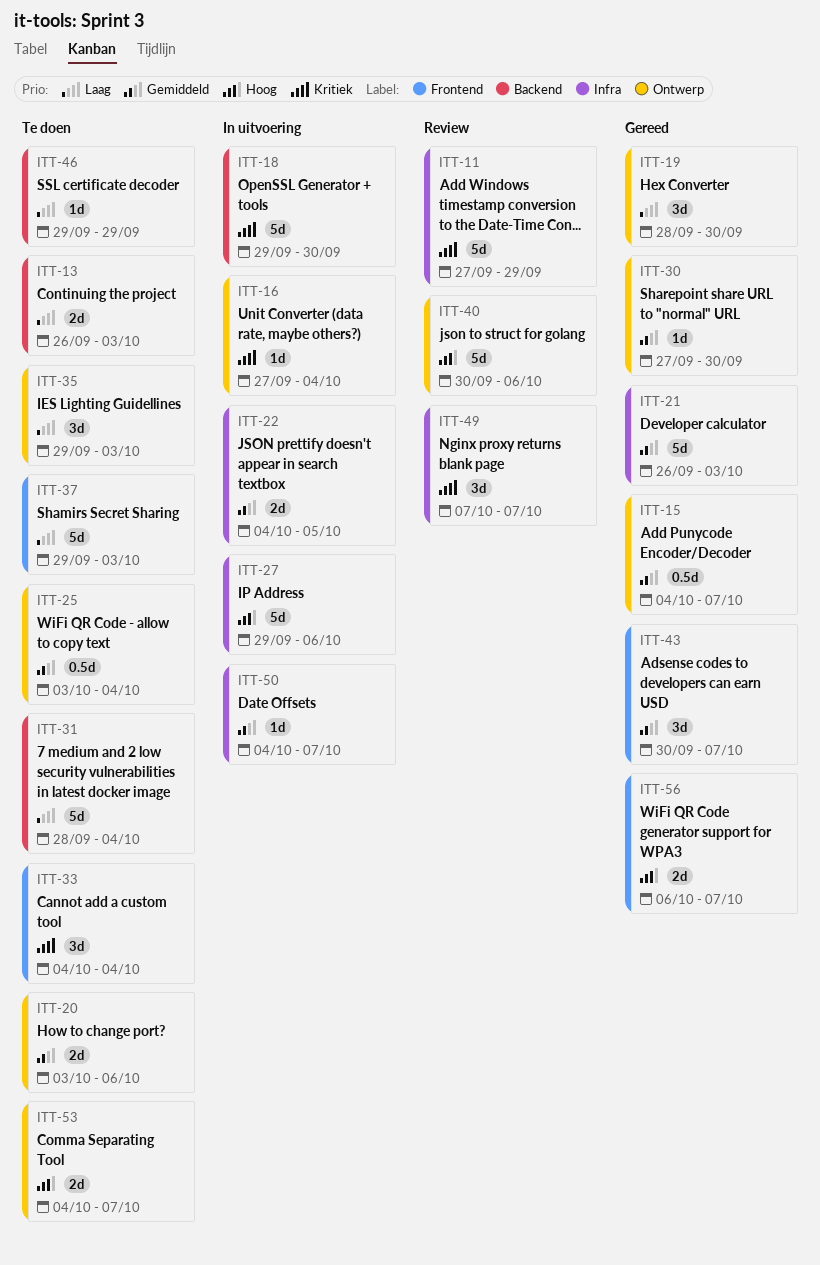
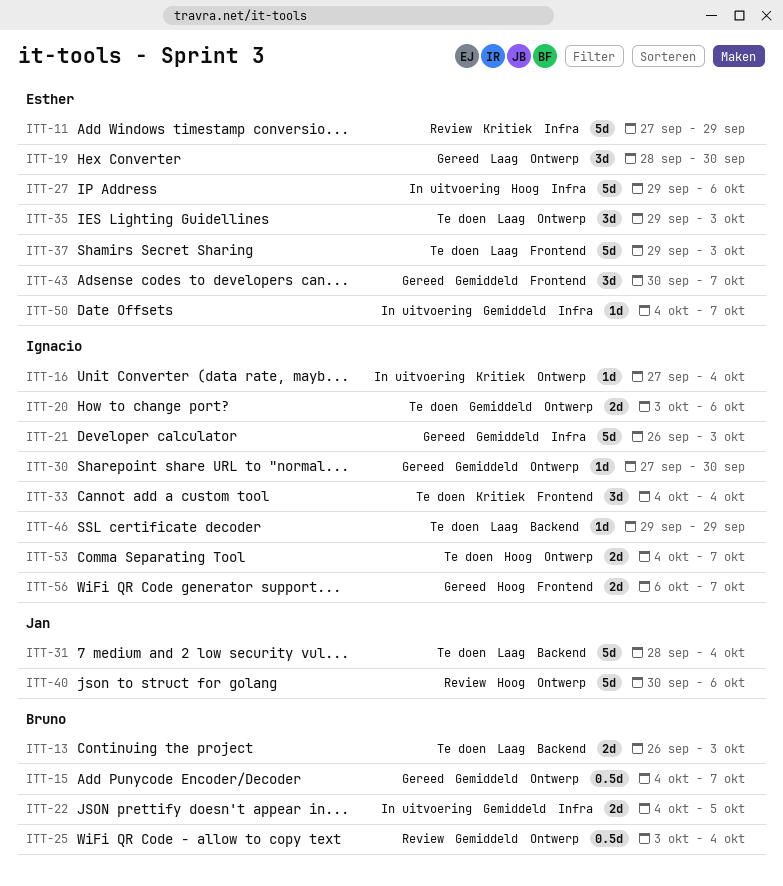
ITT-18: present -> none
ITT-25, status: Te doen -> Review
ITT-49: present -> none

